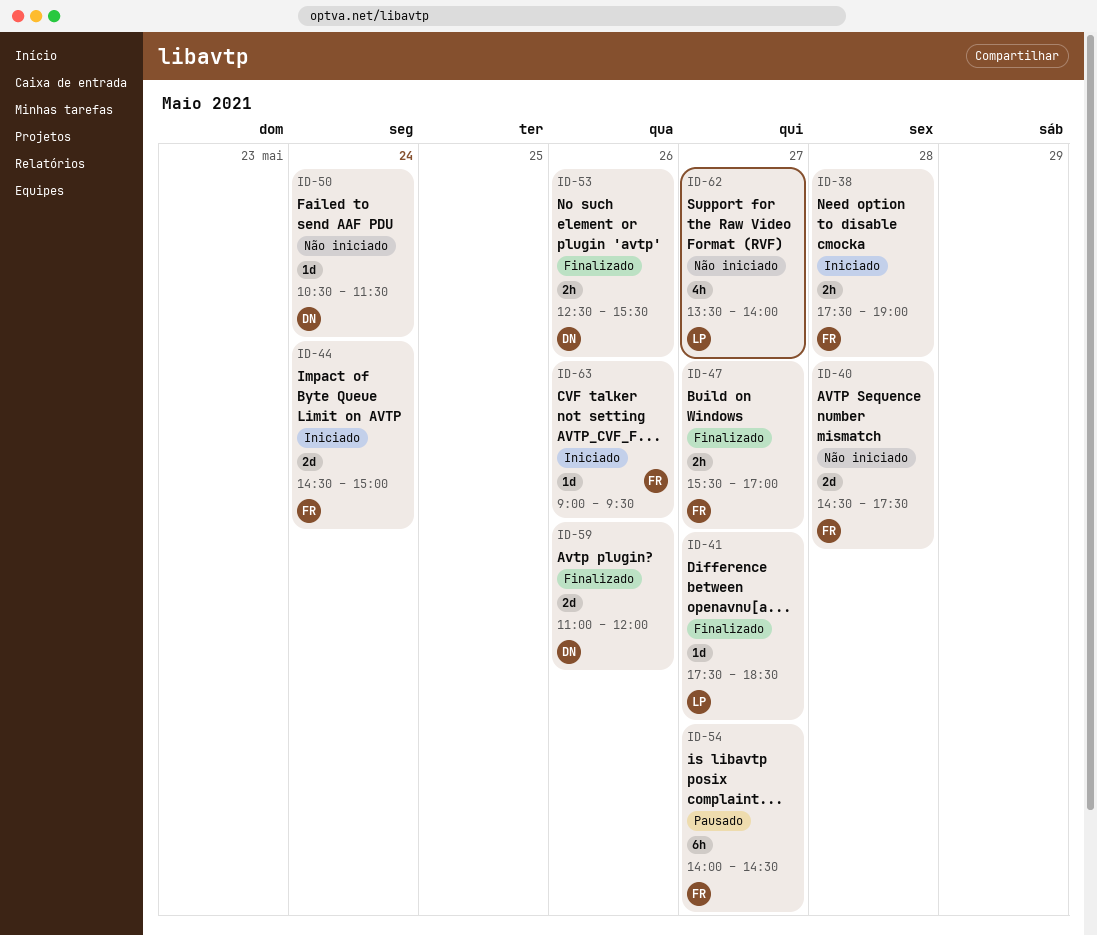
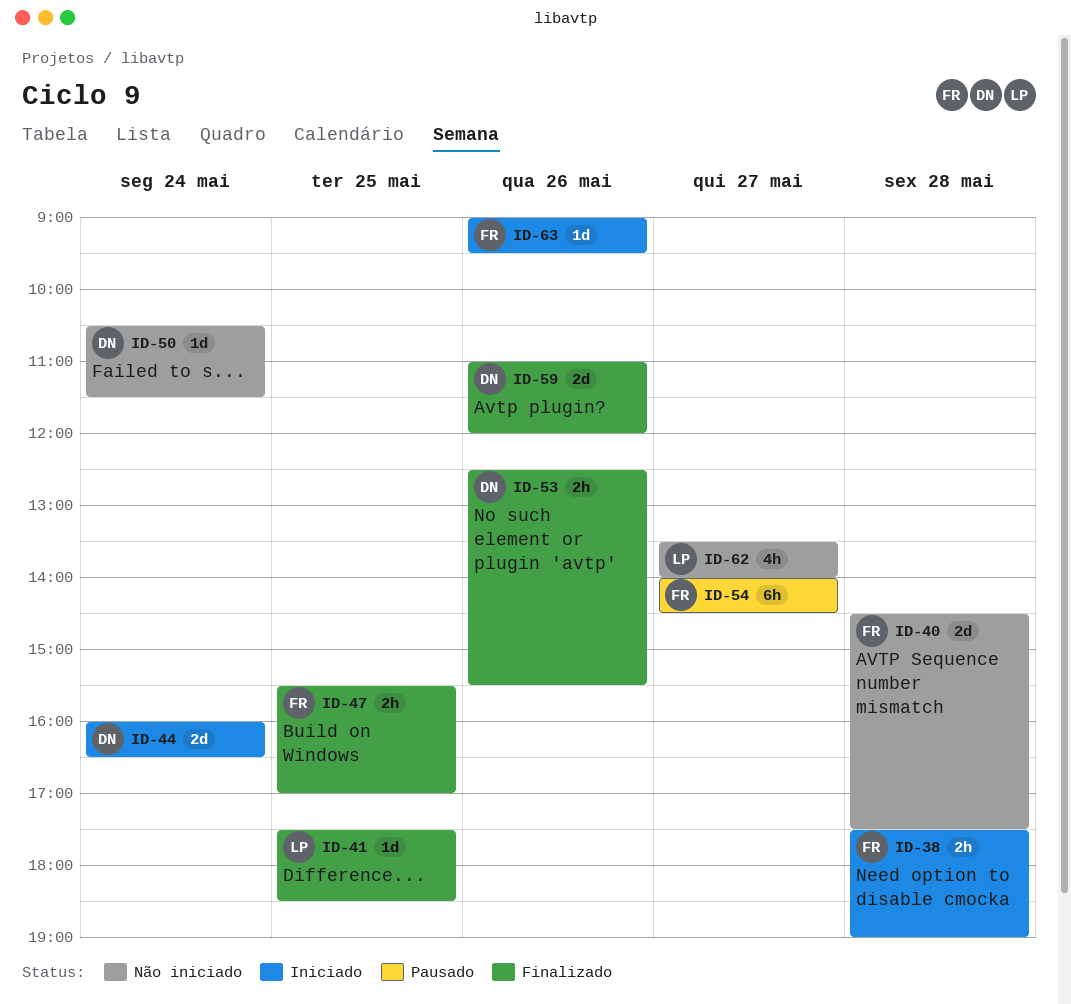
ID-41, day: May 27 -> May 25
ID-44, owner: FR -> DN
ID-44, begins: 14:30 -> 16:00
ID-44, ends: 15:00 -> 16:30
ID-47, day: May 27 -> May 25

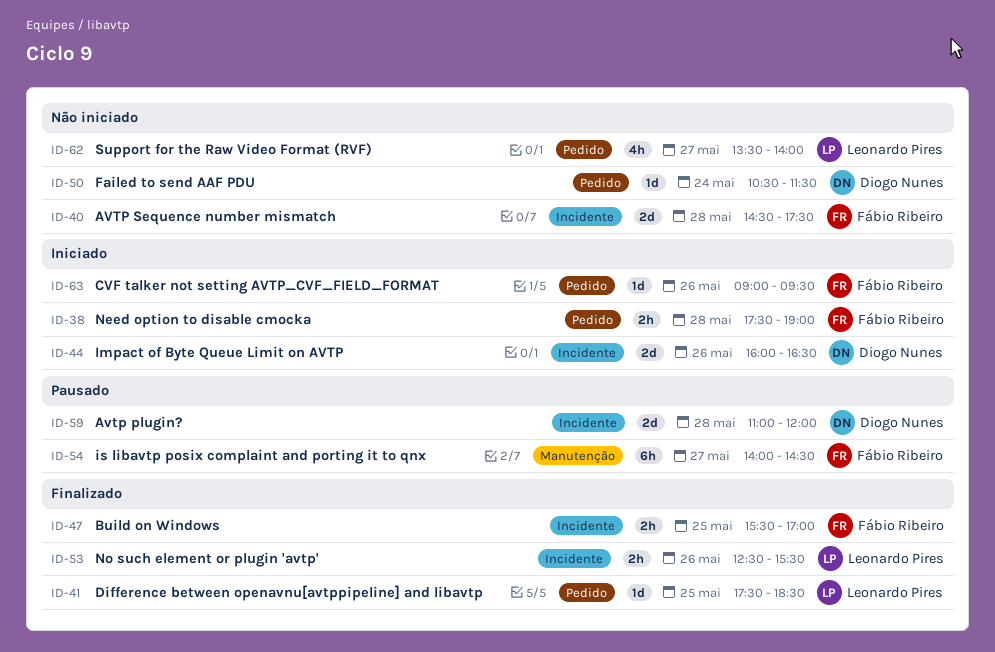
ID-44, day: May 24 -> May 26
ID-53, owner: Diogo Nunes -> Leonardo Pires
ID-59, status: Finalizado -> Pausado
ID-59, day: May 26 -> May 28

